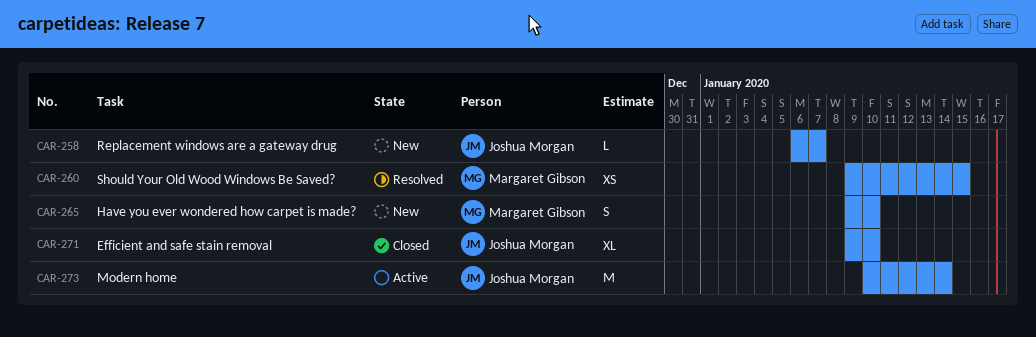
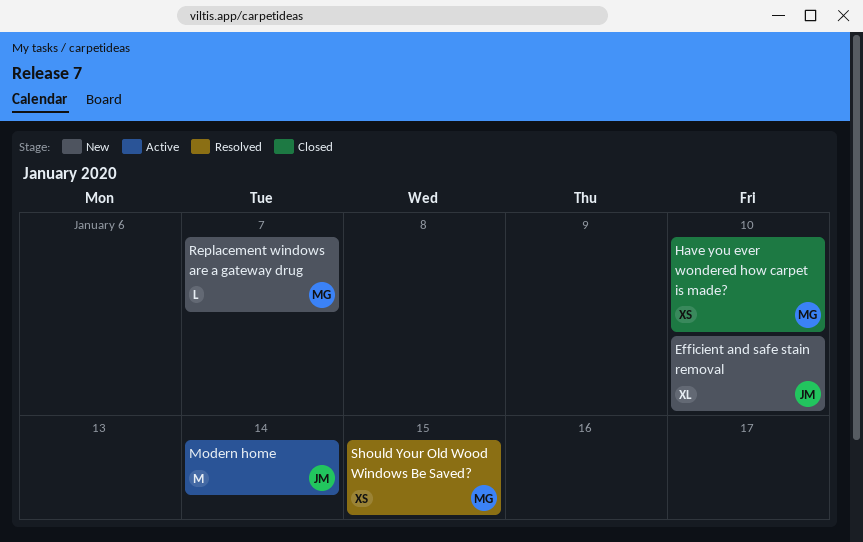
Efficient and safe stain removal, status: Closed -> New
Have you ever wondered how carpet is made?, status: New -> Closed
Have you ever wondered how carpet is made?, estimate: S -> XS
Replacement windows are a gateway drug, owner: Joshua Morgan -> Margaret Gibson

